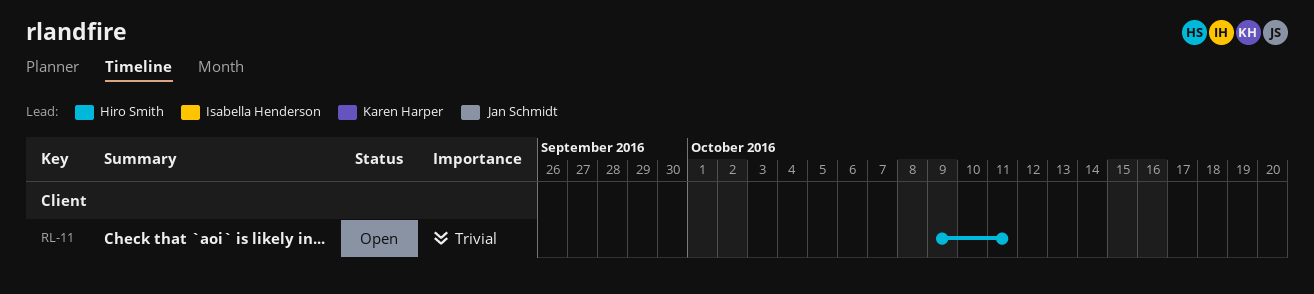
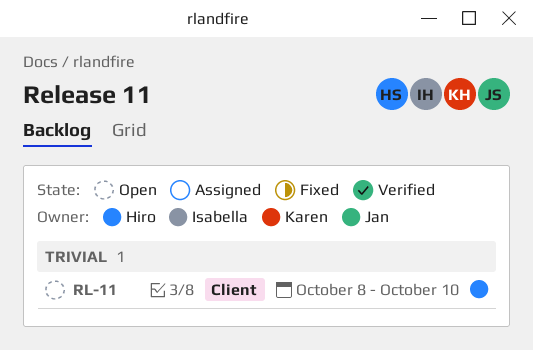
RL-11, start: Oct 9 -> Oct 8
RL-11, due: Oct 11 -> Oct 10

